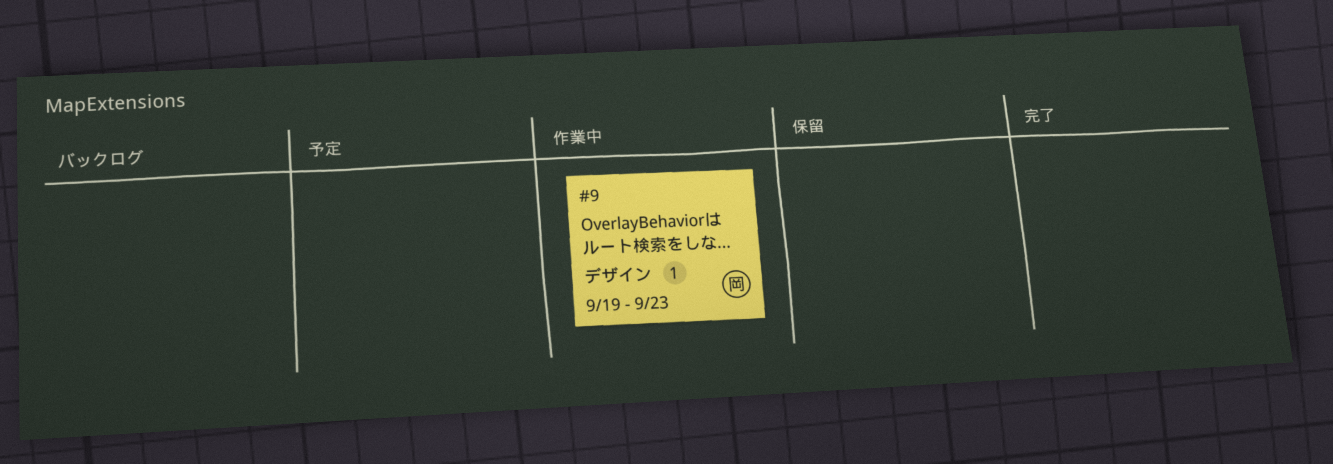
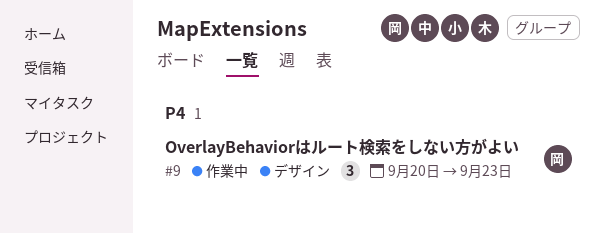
#9, estimate: 1 -> 3
#9, start: Sep 19 -> Sep 20

